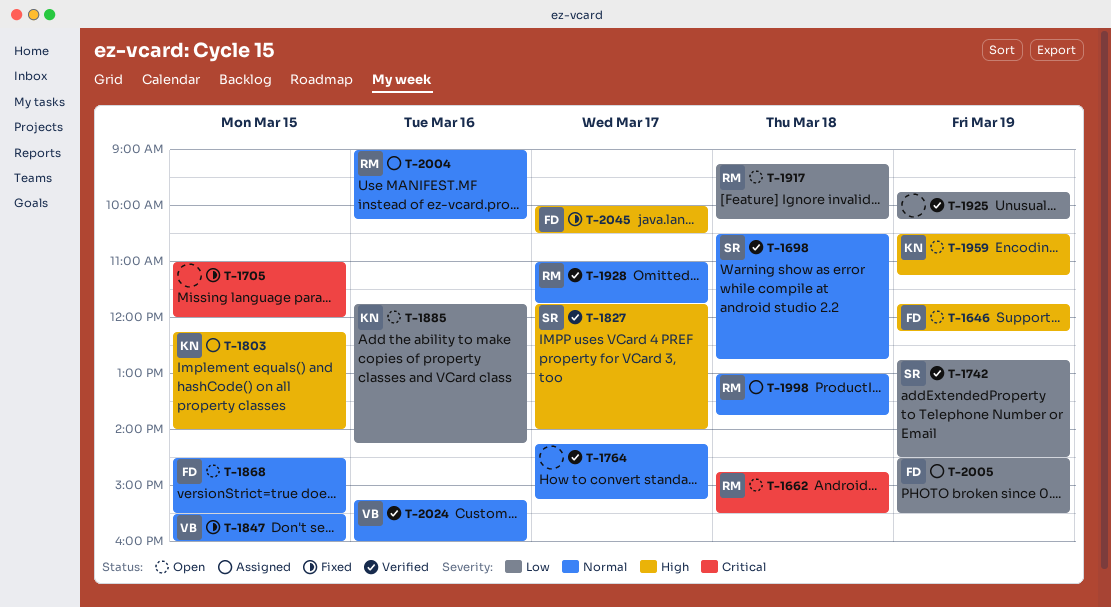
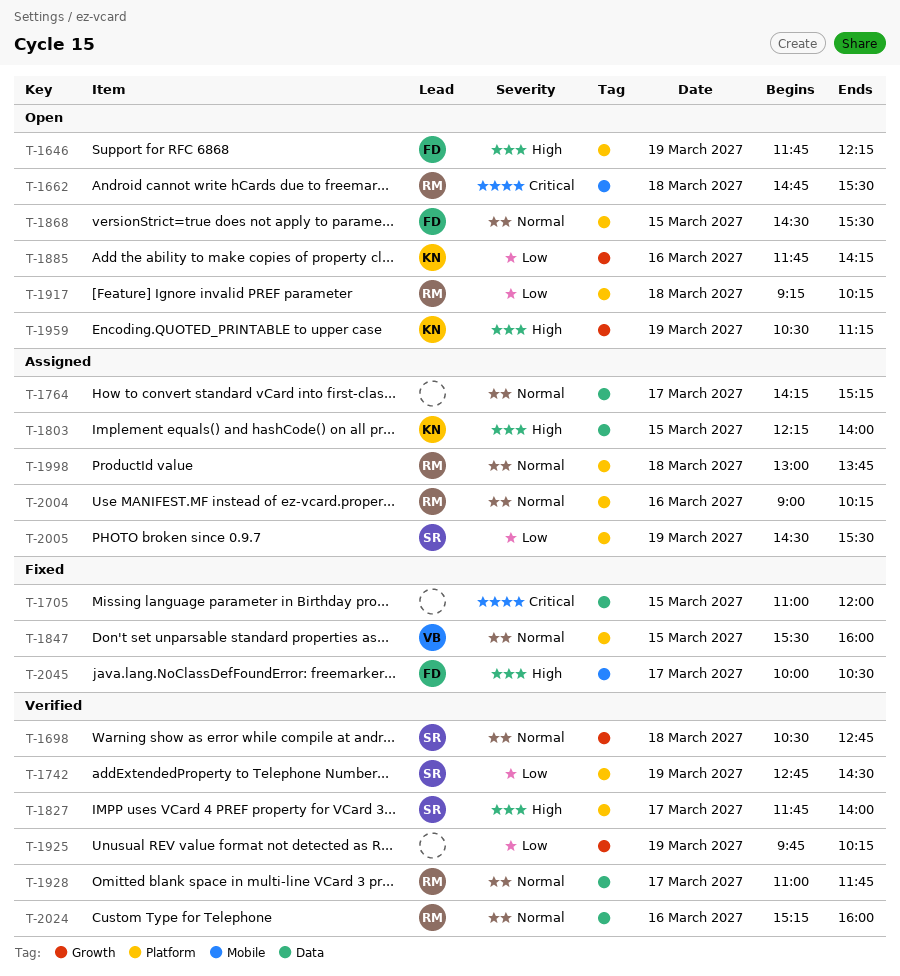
T-1764, status: Verified -> Assigned
T-2005, owner: FD -> SR
T-2024, owner: VB -> RM

